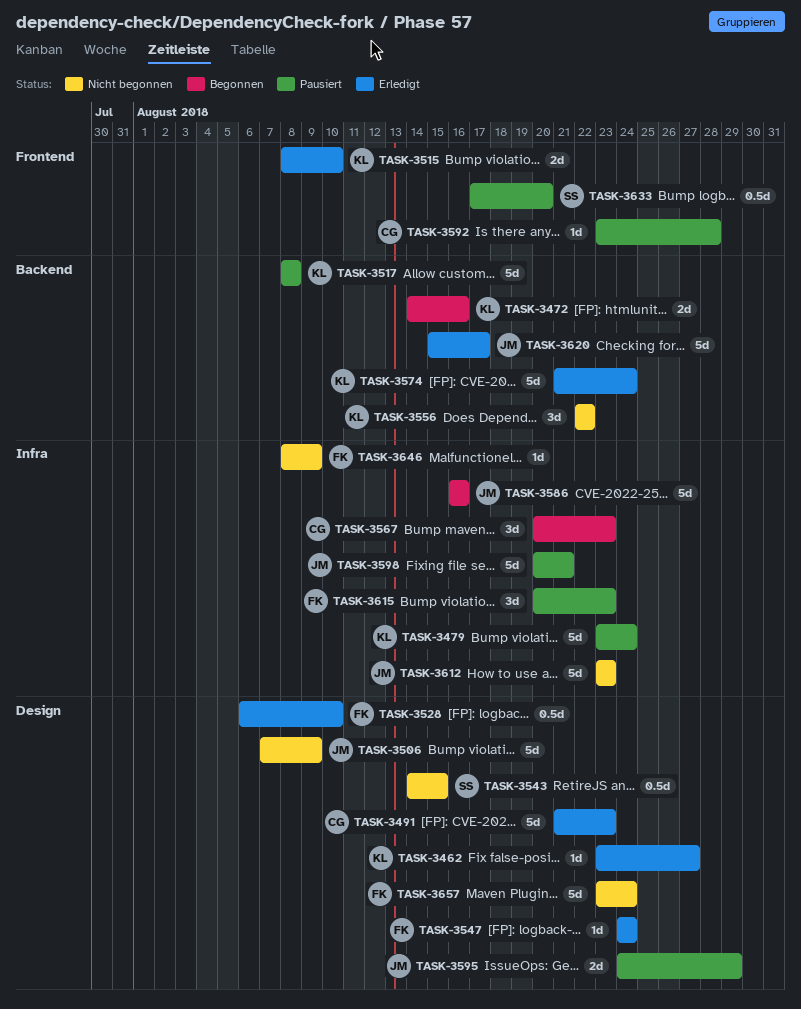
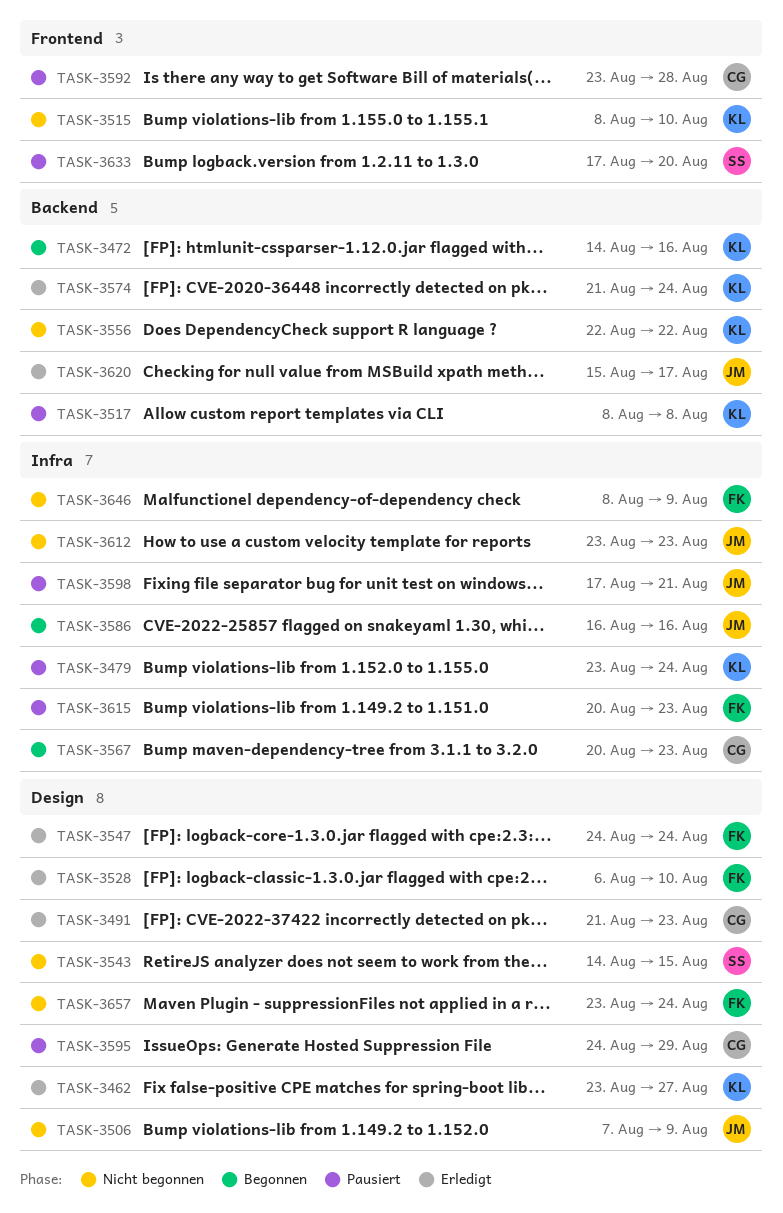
TASK-3515, status: Erledigt -> Nicht begonnen
TASK-3595, owner: JM -> CG
TASK-3598, start: Aug 20 -> Aug 17

